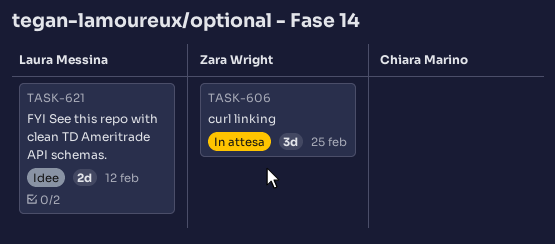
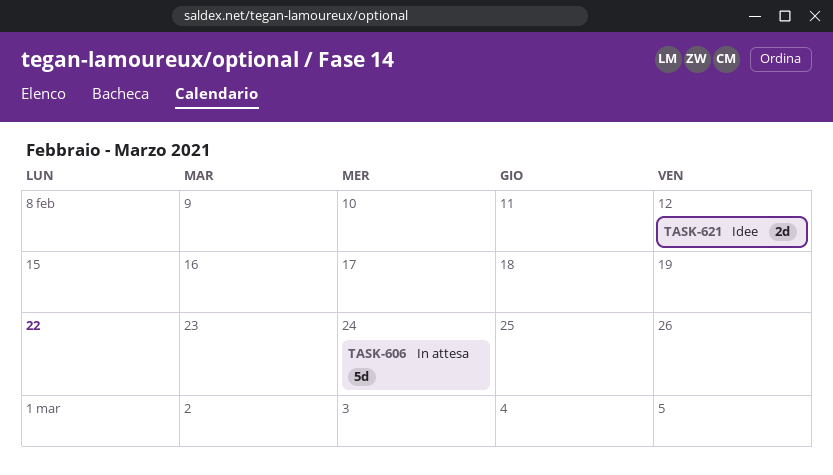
TASK-606, estimate: 3d -> 5d
TASK-606, due: Feb 25 -> Feb 24

